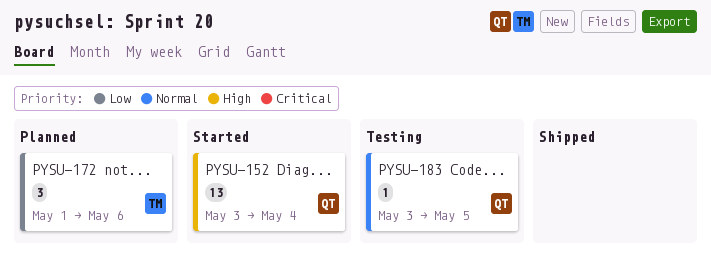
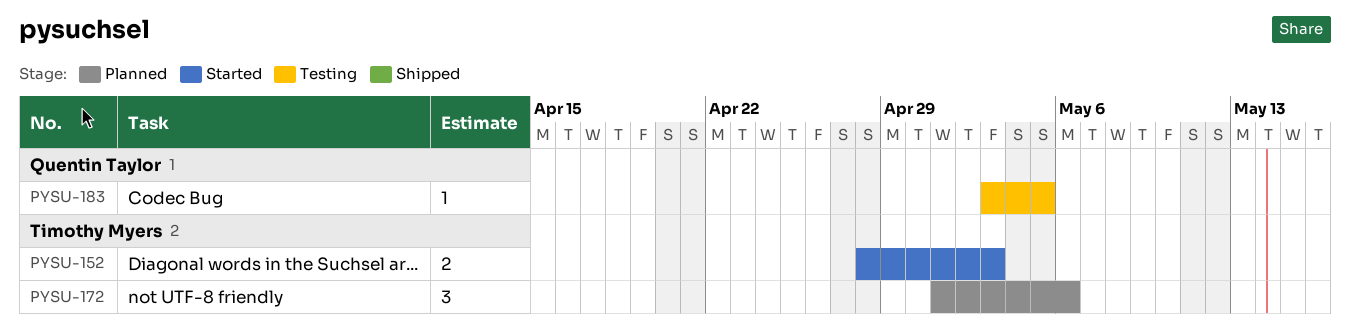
PYSU-152, owner: Quentin Taylor -> Timothy Myers
PYSU-152, estimate: 13 -> 2
PYSU-152, start: May 3 -> Apr 28
PYSU-152, due: May 4 -> May 3

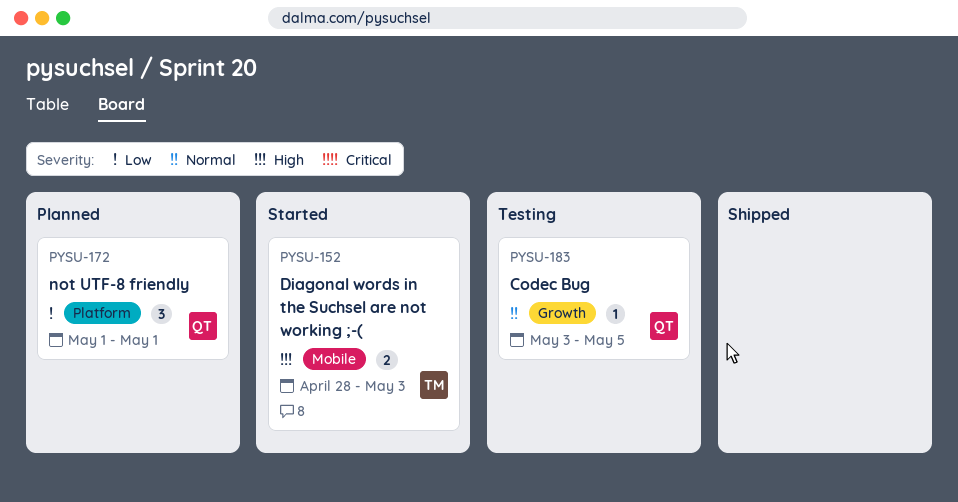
PYSU-172, owner: Timothy Myers -> Quentin Taylor
PYSU-172, due: May 6 -> May 1

